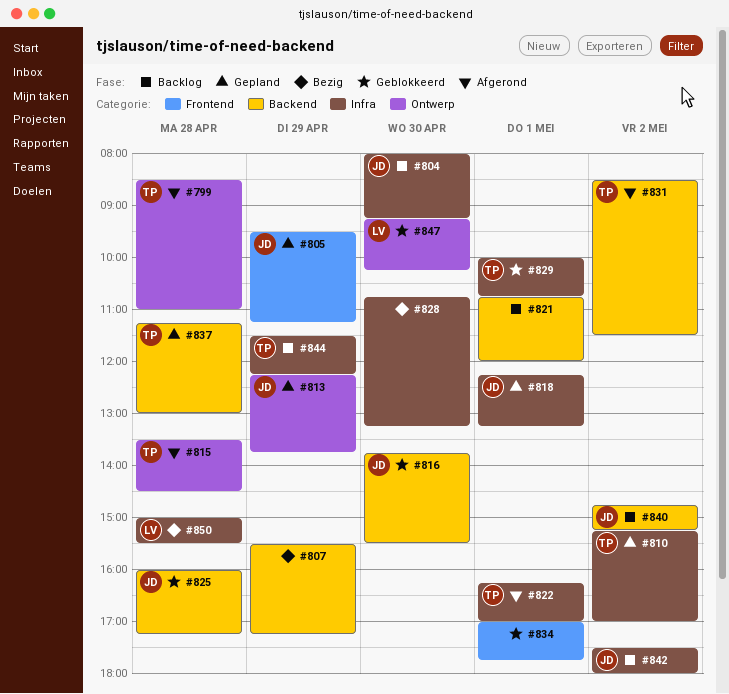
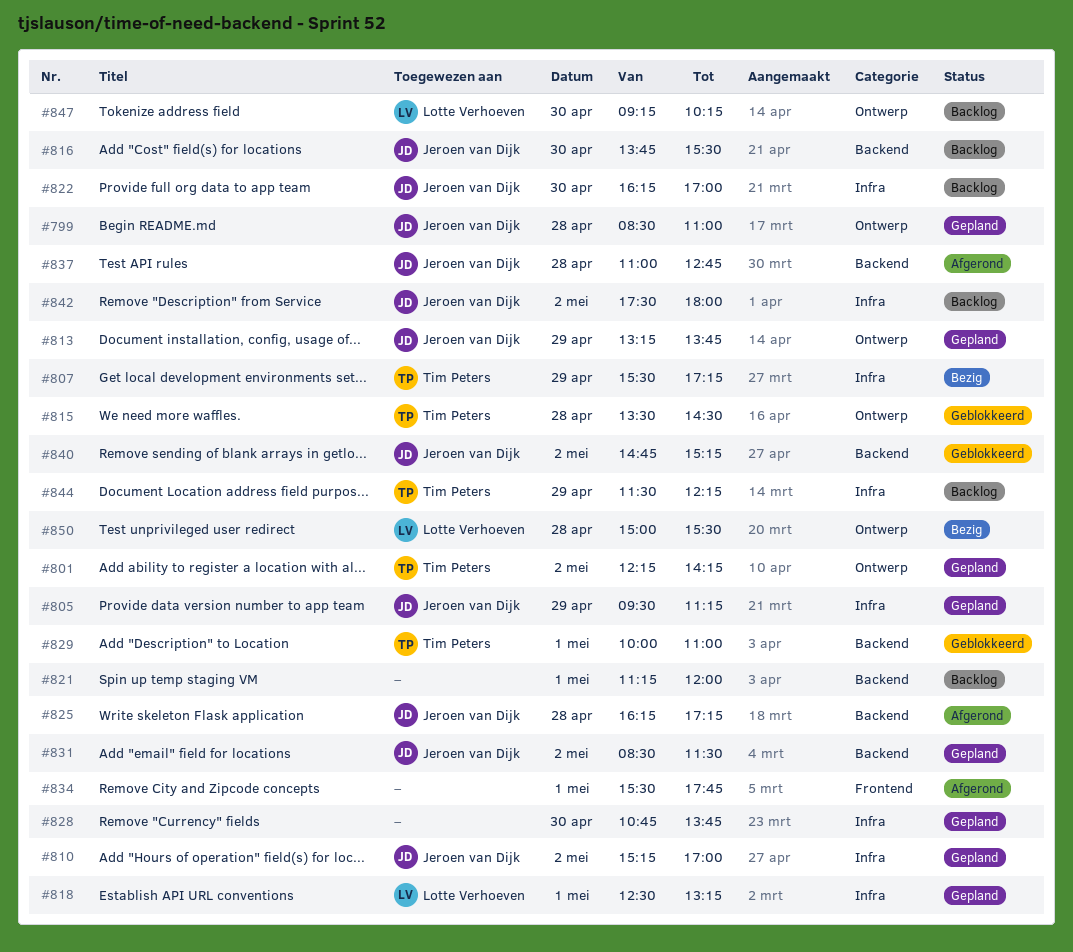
#799, status: Afgerond -> Gepland
#799, owner: Tim Peters -> Jeroen van Dijk
#801: none -> present
#804: present -> none
#805, label: Frontend -> Infra
#807, owner: none -> Tim Peters
#807, label: Backend -> Infra
#810, owner: Tim Peters -> Jeroen van Dijk
#813, begins: 12:15 -> 13:15
#815, status: Afgerond -> Geblokkeerd
#816, status: Geblokkeerd -> Backlog
#818, owner: Jeroen van Dijk -> Lotte Verhoeven
#818, begins: 12:15 -> 12:30
#821, begins: 10:45 -> 11:15
#822, status: Afgerond -> Backlog
#822, owner: Tim Peters -> Jeroen van Dijk
#822, day: May 1 -> Apr 30
#825, status: Geblokkeerd -> Afgerond
#825, begins: 16:00 -> 16:15
#828, status: Bezig -> Gepland
#828, ends: 13:15 -> 13:45
#829, label: Infra -> Backend
#829, ends: 10:45 -> 11:00
#831, status: Afgerond -> Gepland
#831, owner: Tim Peters -> Jeroen van Dijk
#834, status: Geblokkeerd -> Afgerond
#834, begins: 17:00 -> 15:30
#837, status: Gepland -> Afgerond
#837, owner: Tim Peters -> Jeroen van Dijk
#837, begins: 11:15 -> 11:00
#837, ends: 13:00 -> 12:45
#840, status: Backlog -> Geblokkeerd
#847, status: Geblokkeerd -> Backlog
#850, label: Infra -> Ontwerp

